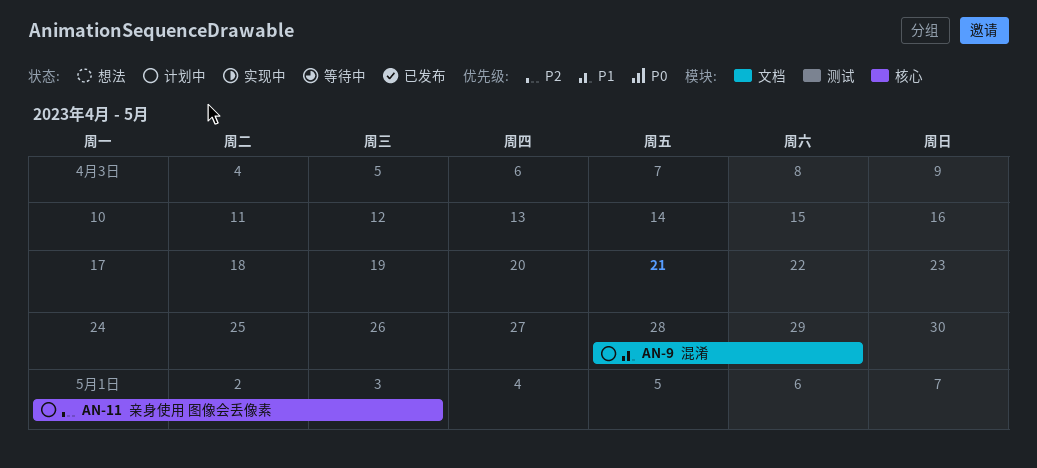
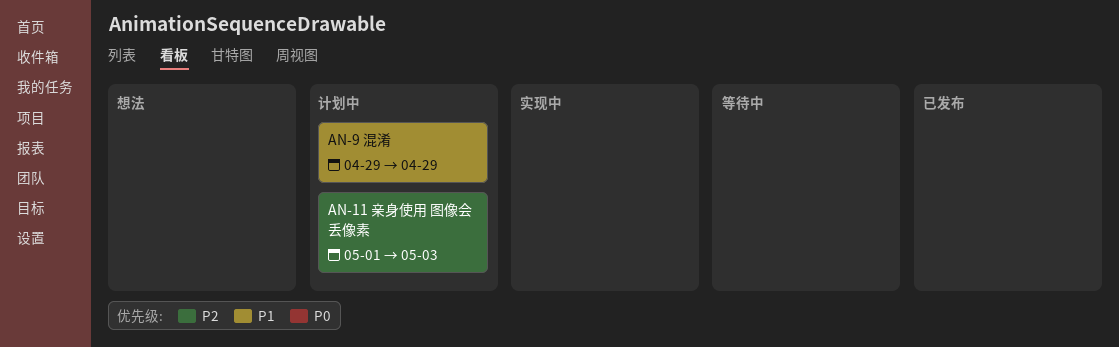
AN-9, start: Apr 28 -> Apr 29

